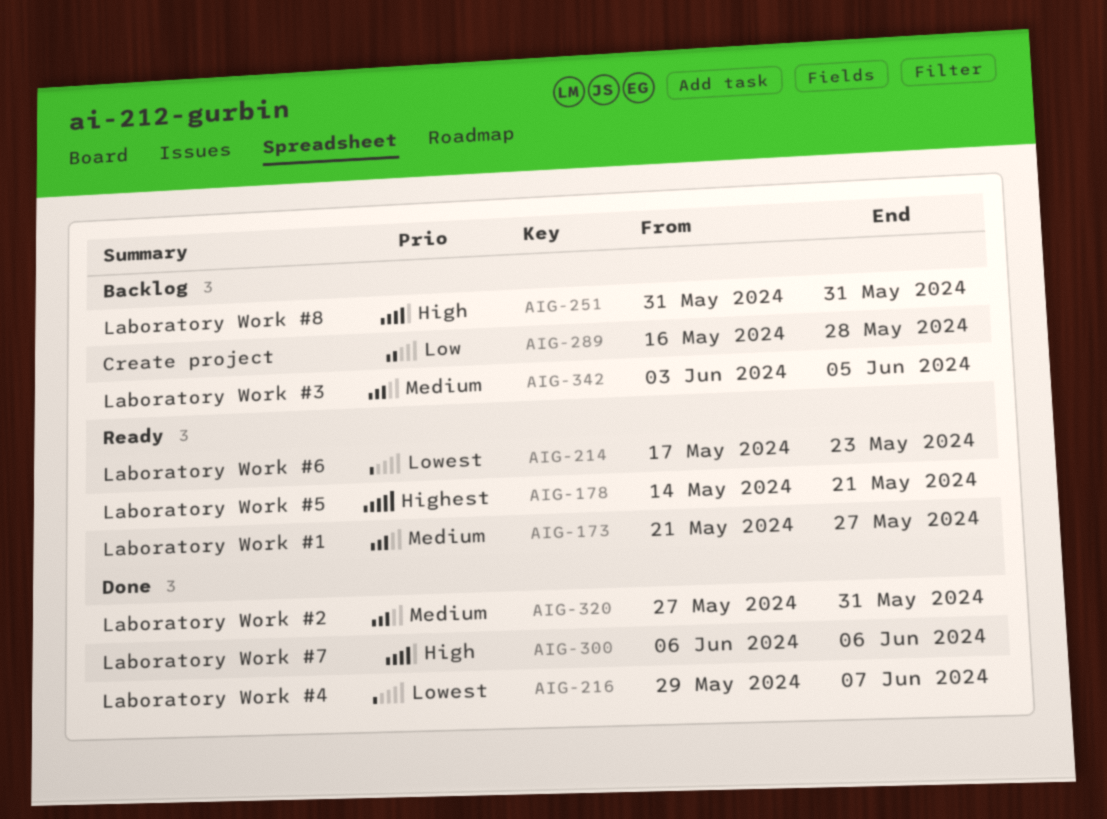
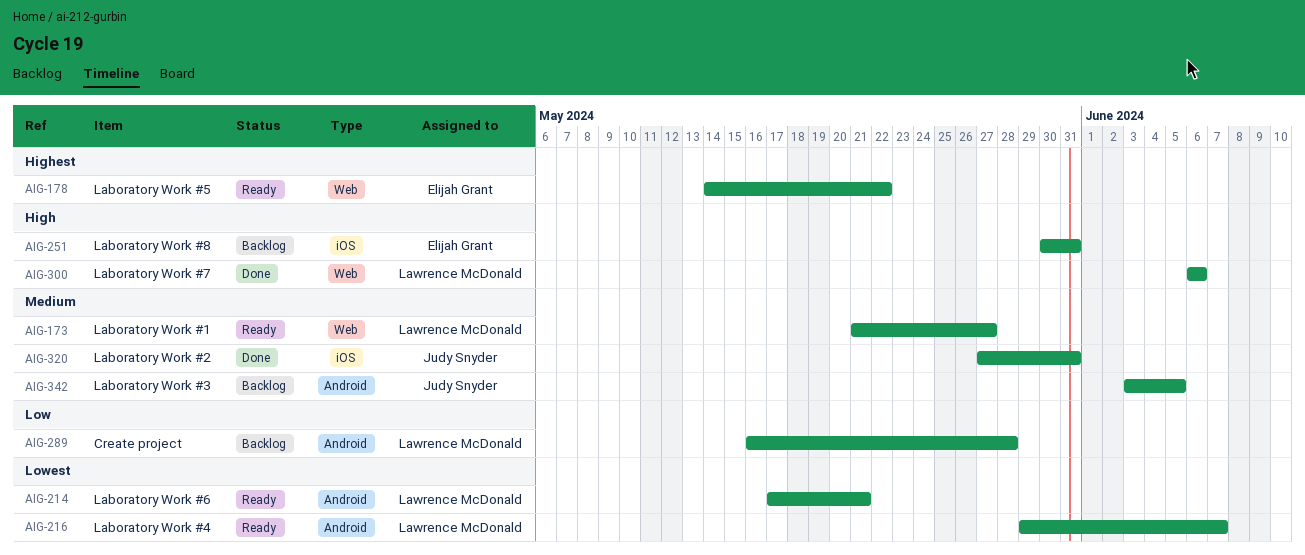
AIG-178, due: May 21 -> May 22
AIG-214, due: May 23 -> May 21
AIG-216, status: Done -> Ready
AIG-251, start: May 31 -> May 30

